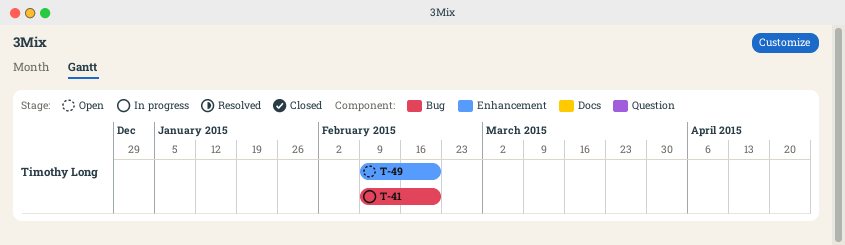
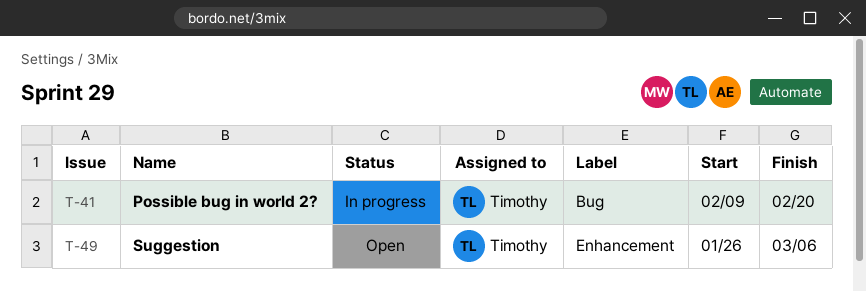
T-49, start: Feb 9 -> Jan 26
T-49, due: Feb 20 -> Mar 6

